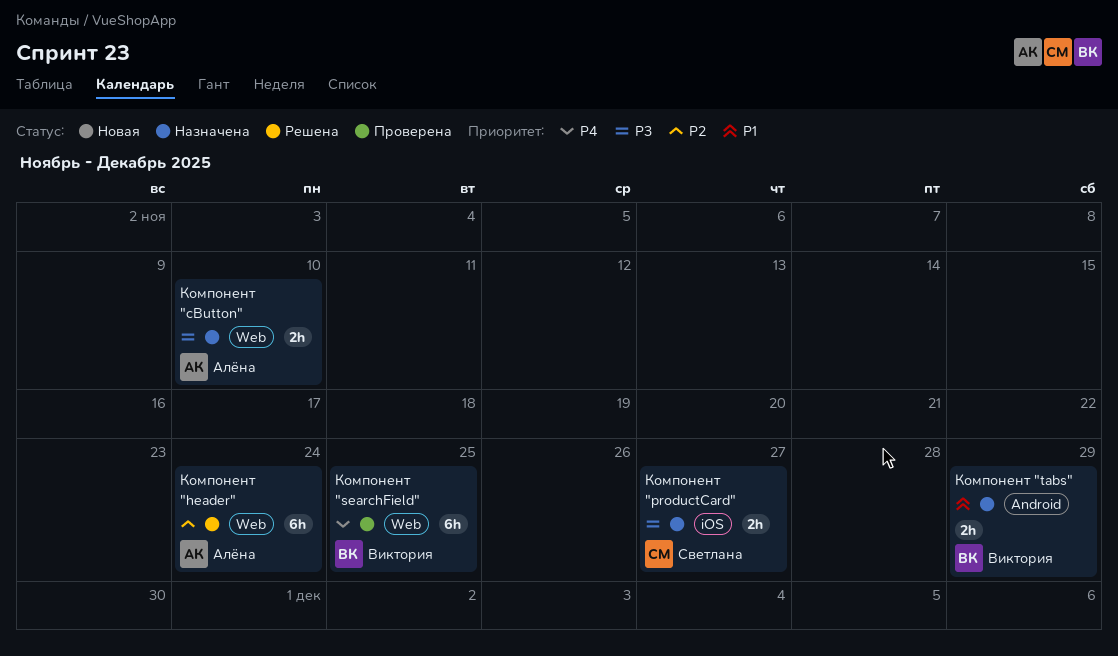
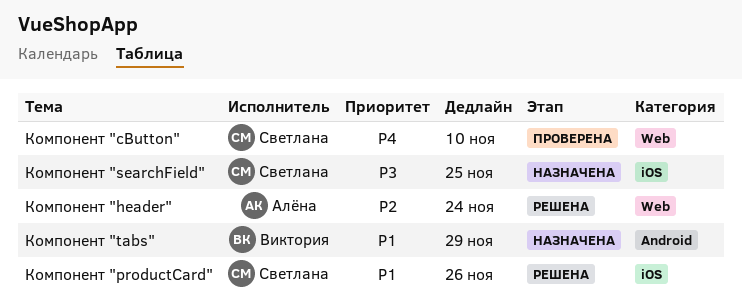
Компонент "cButton", status: Назначена -> Проверена
Компонент "cButton", owner: Алёна -> Светлана
Компонент "cButton", priority: P3 -> P4
Компонент "productCard", status: Назначена -> Решена
Компонент "productCard", priority: P3 -> P1
Компонент "productCard", due: Nov 27 -> Nov 26
Компонент "searchField", status: Проверена -> Назначена
Компонент "searchField", owner: Виктория -> Светлана
Компонент "searchField", priority: P4 -> P3
Компонент "searchField", label: Web -> iOS

